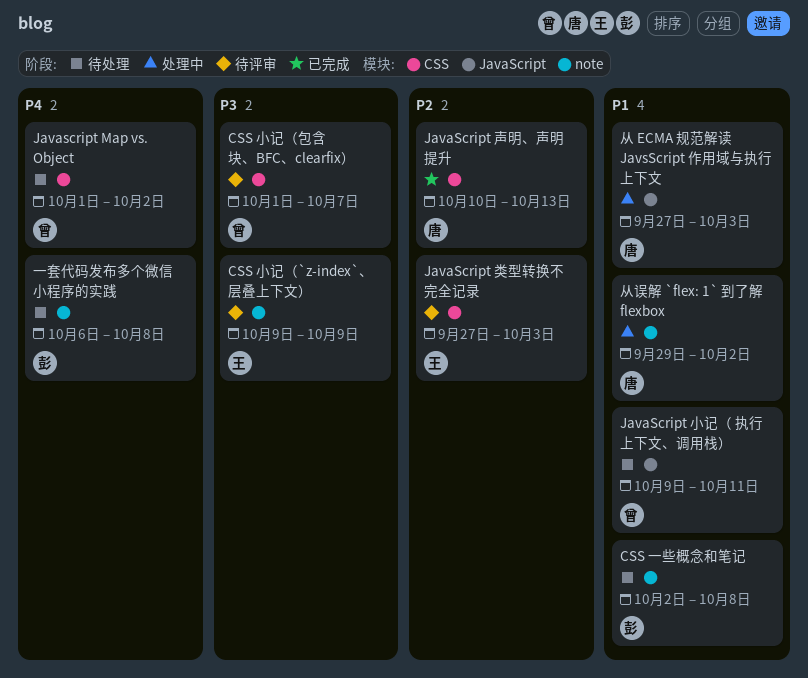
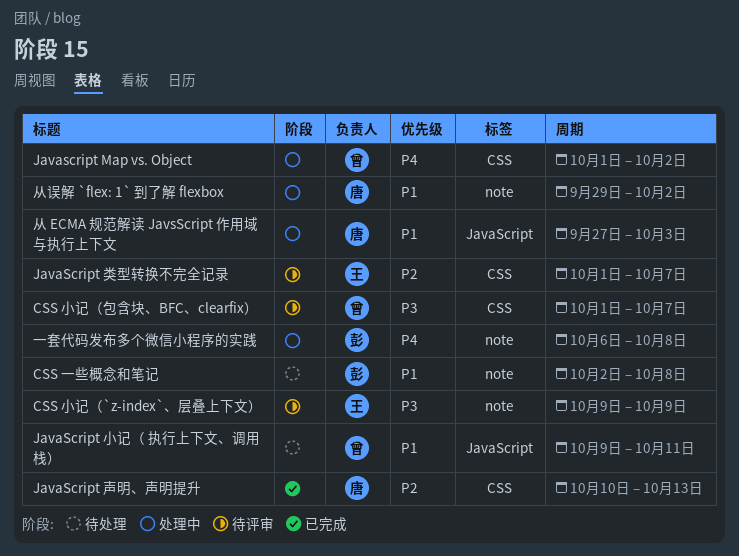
Javascript Map vs. Object, status: 待处理 -> 处理中
JavaScript 类型转换不完全记录, start: Sep 27 -> Oct 1
JavaScript 类型转换不完全记录, due: Oct 3 -> Oct 7
一套代码发布多个微信小程序的实践, status: 待处理 -> 处理中

